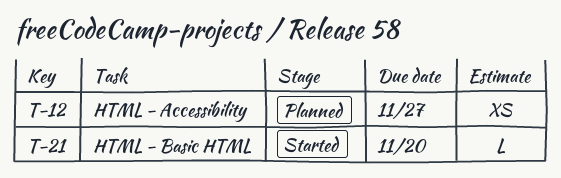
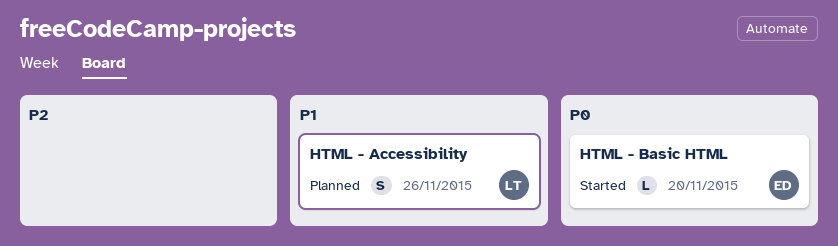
HTML - Accessibility, estimate: XS -> S
HTML - Accessibility, due: Nov 27 -> Nov 26

